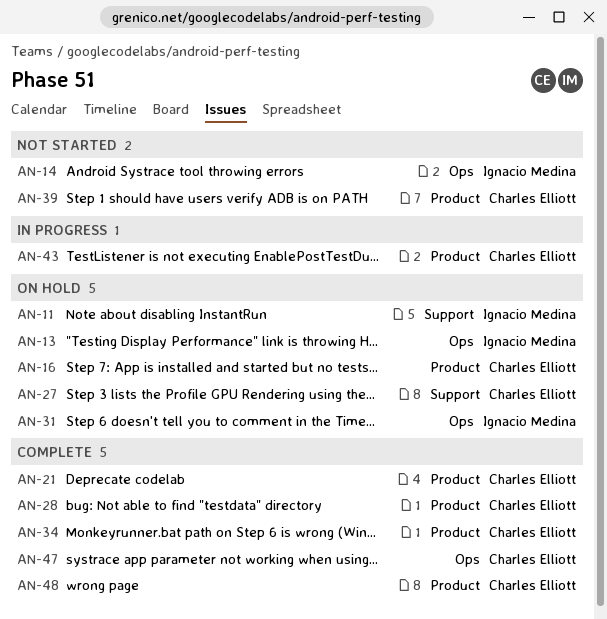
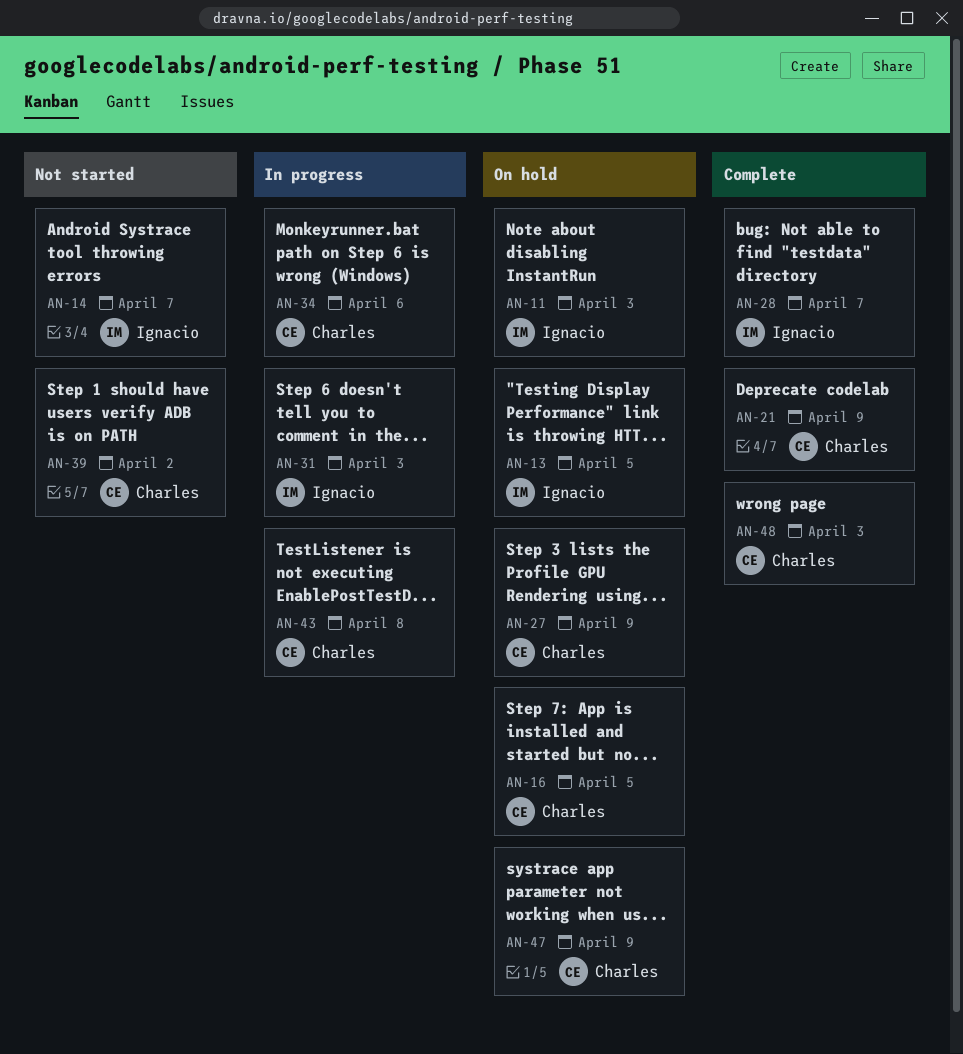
AN-28, owner: Charles Elliott -> Ignacio Medina
AN-31, status: On hold -> In progress
AN-34, status: Complete -> In progress
AN-47, status: Complete -> On hold

